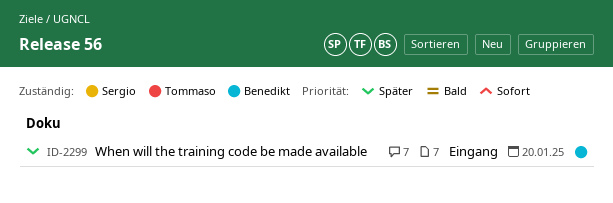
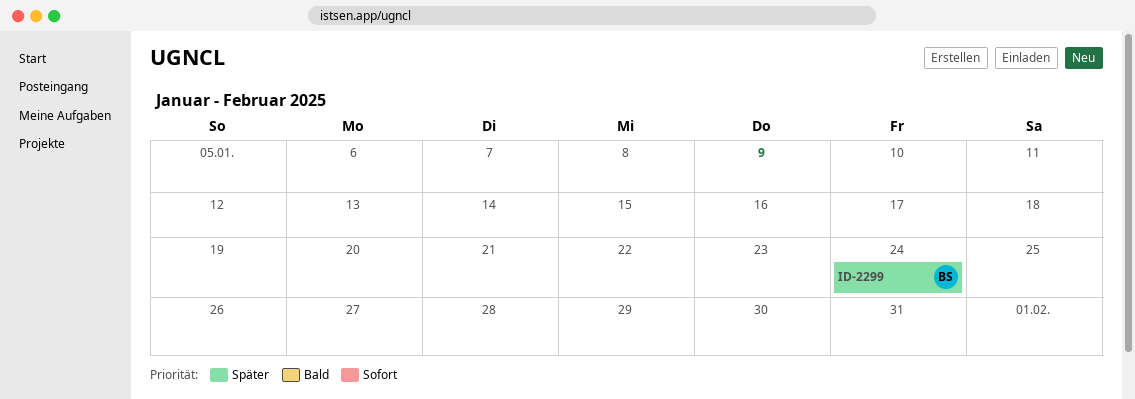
ID-2299, due: Jan 20 -> Jan 24

